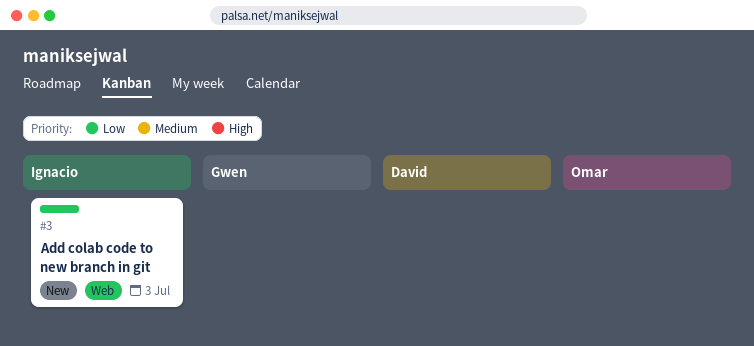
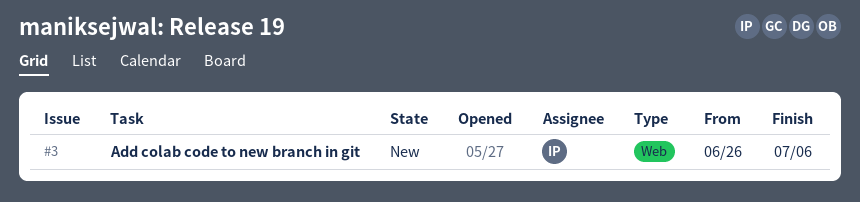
#3, due: Jul 3 -> Jul 6

